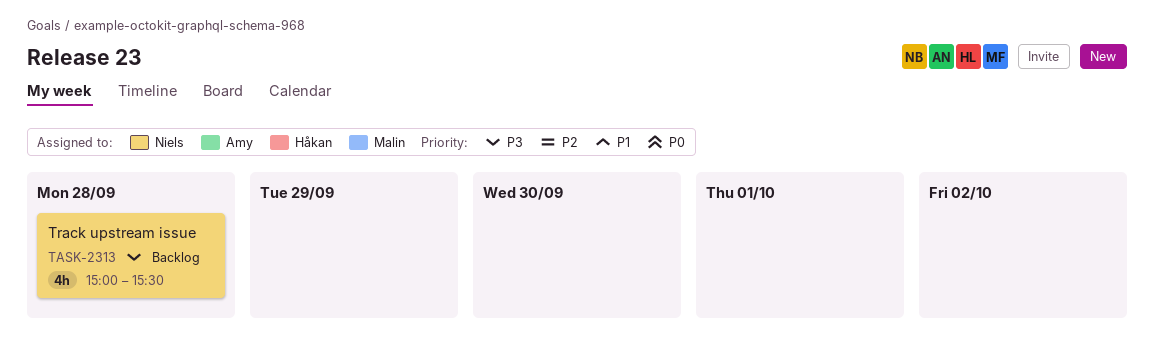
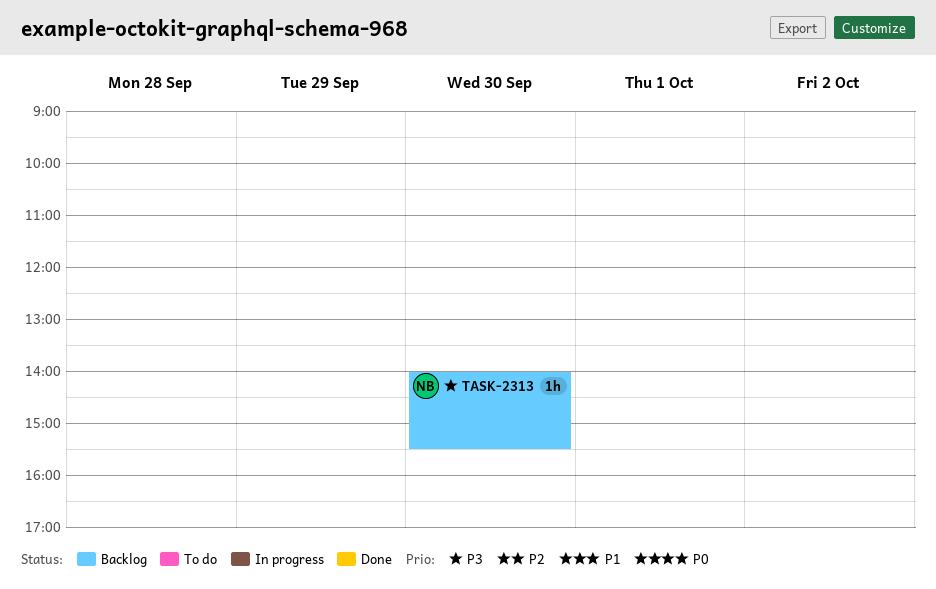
TASK-2313, estimate: 4h -> 1h
TASK-2313, day: Sep 28 -> Sep 30
TASK-2313, begins: 15:00 -> 14:00

